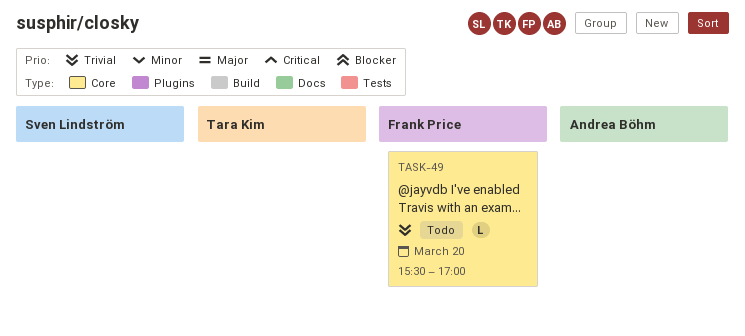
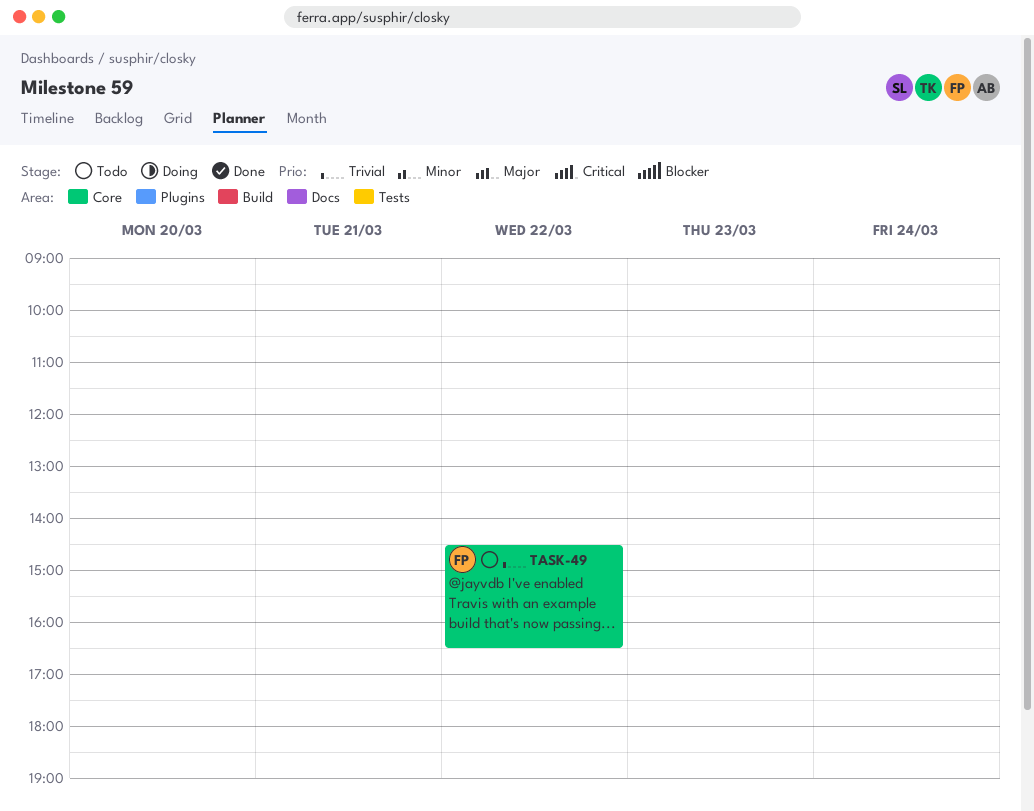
TASK-49, day: Mar 20 -> Mar 22
TASK-49, begins: 15:30 -> 14:30
TASK-49, ends: 17:00 -> 16:30

